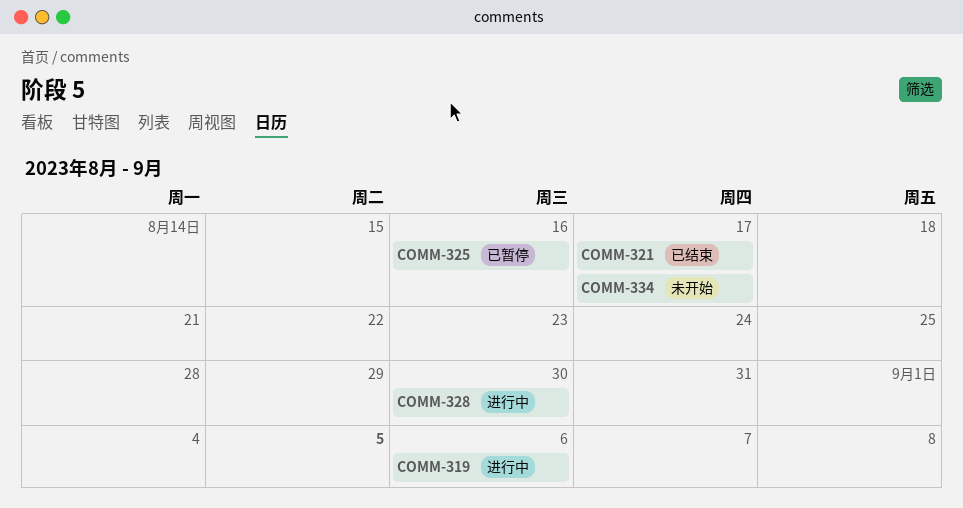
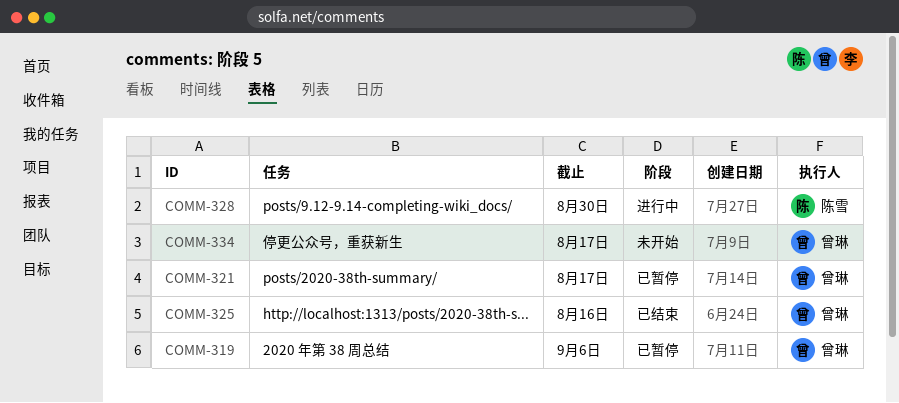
COMM-319, status: 进行中 -> 已暂停
COMM-321, status: 已结束 -> 已暂停
COMM-325, status: 已暂停 -> 已结束

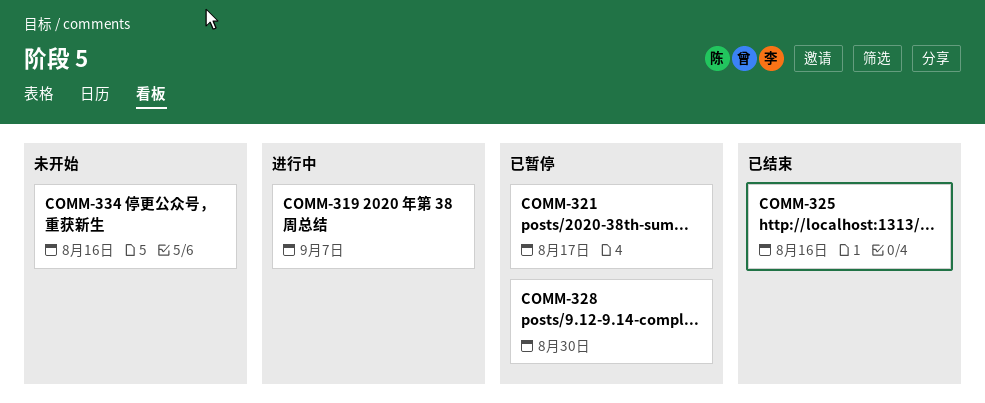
COMM-319, status: 已暂停 -> 进行中
COMM-319, due: Sep 6 -> Sep 7
COMM-328, status: 进行中 -> 已暂停
COMM-334, due: Aug 17 -> Aug 16

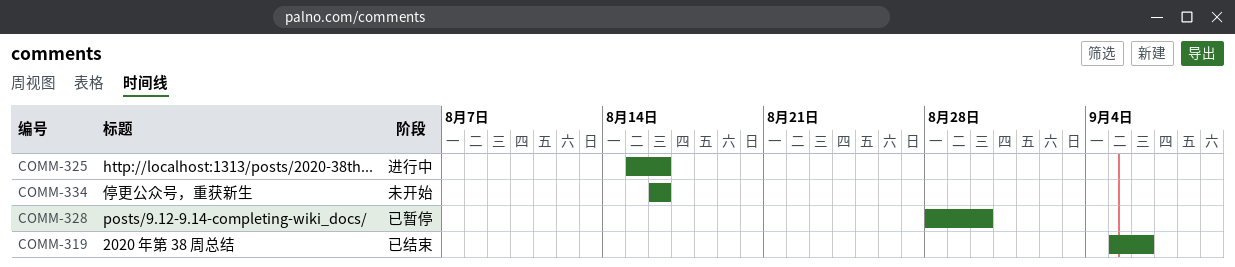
COMM-319, status: 进行中 -> 已结束
COMM-319, due: Sep 7 -> Sep 6
COMM-321: present -> none
COMM-325, status: 已结束 -> 进行中

